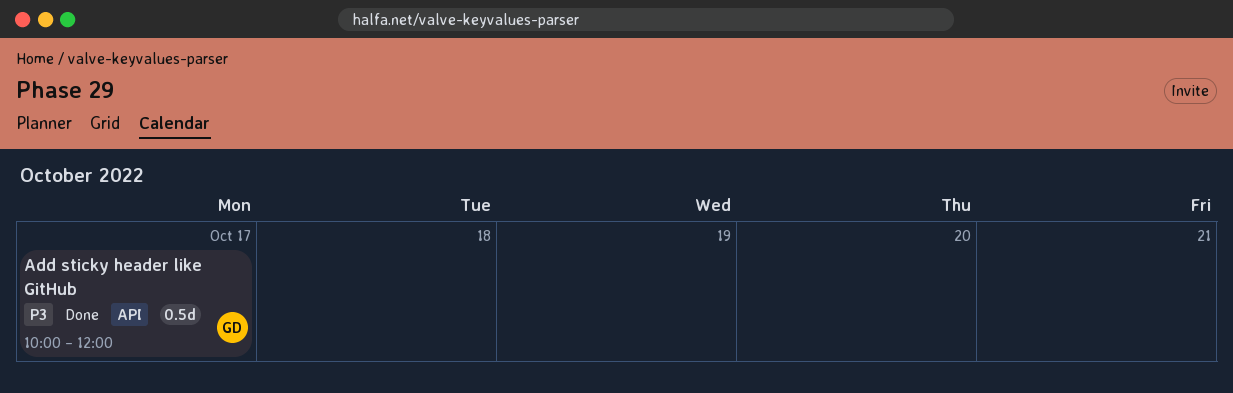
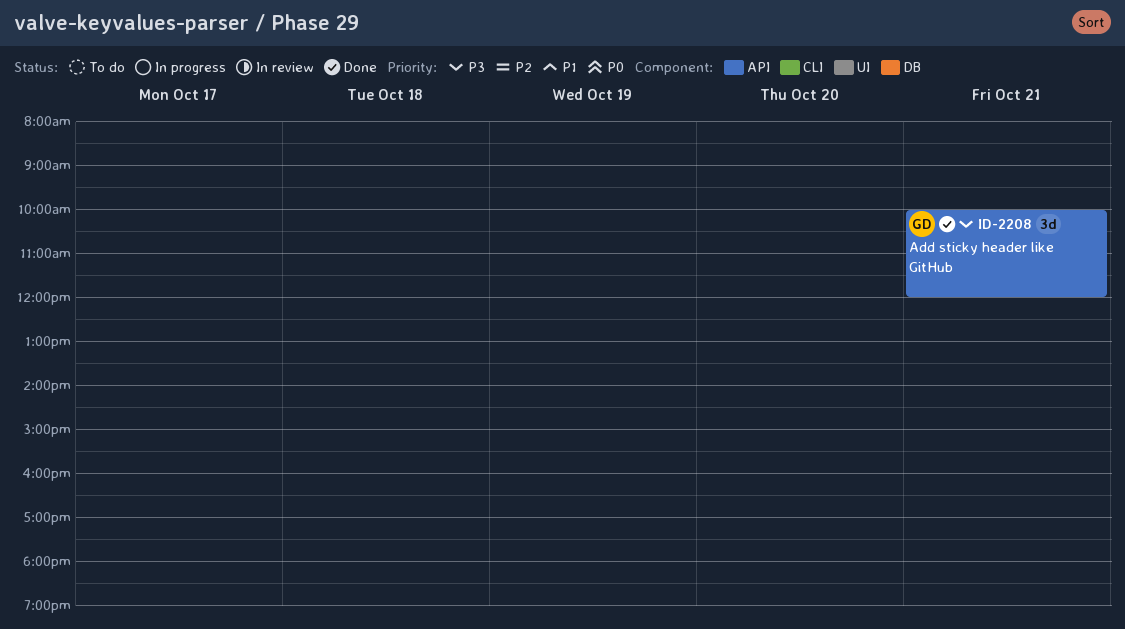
Add sticky header like GitHub, estimate: 0.5d -> 3d
Add sticky header like GitHub, day: Oct 17 -> Oct 21

